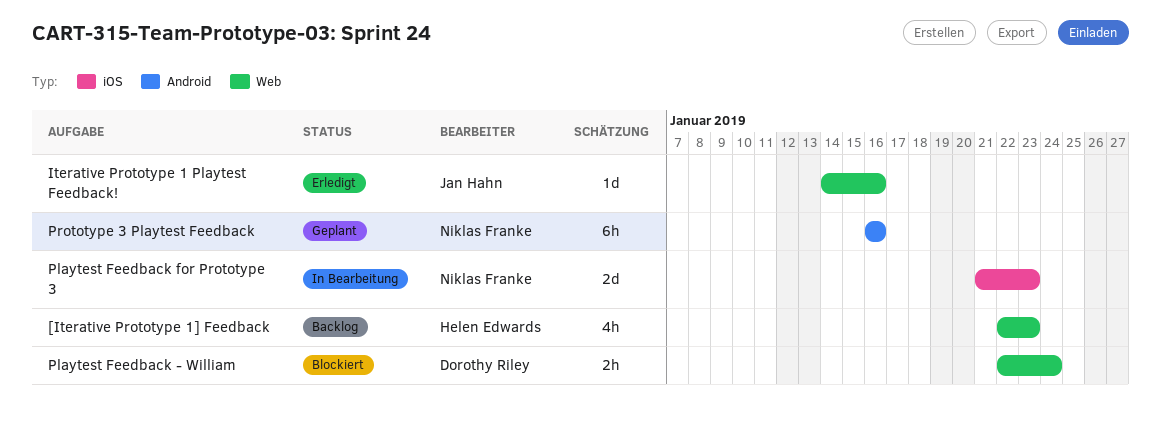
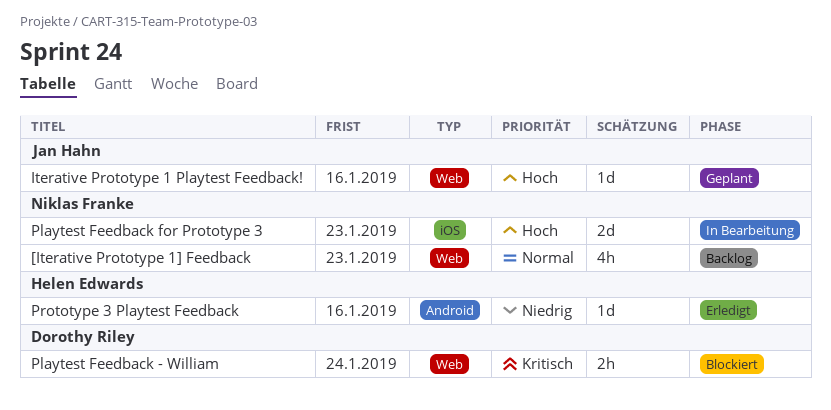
[Iterative Prototype 1] Feedback, owner: Helen Edwards -> Niklas Franke
Iterative Prototype 1 Playtest Feedback!, status: Erledigt -> Geplant
Prototype 3 Playtest Feedback, status: Geplant -> Erledigt
Prototype 3 Playtest Feedback, owner: Niklas Franke -> Helen Edwards
Prototype 3 Playtest Feedback, estimate: 6h -> 1d

